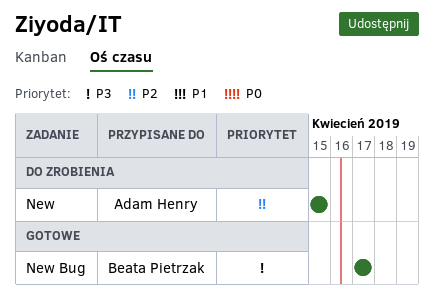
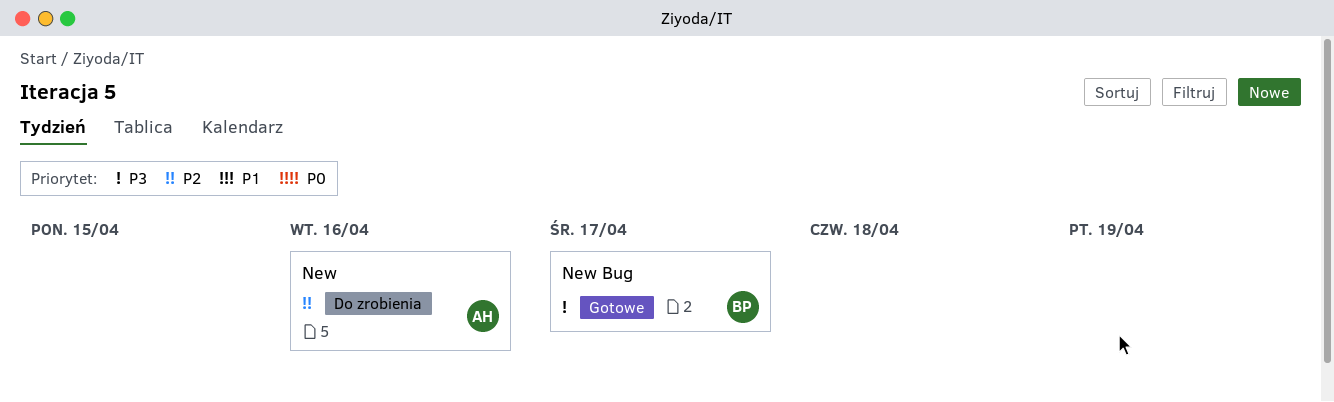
New, due: Apr 15 -> Apr 16

